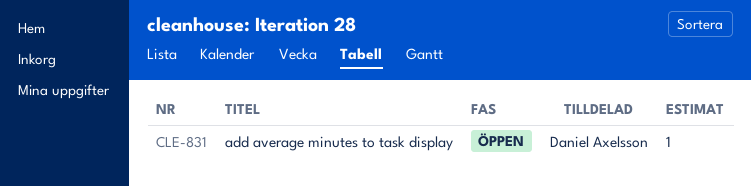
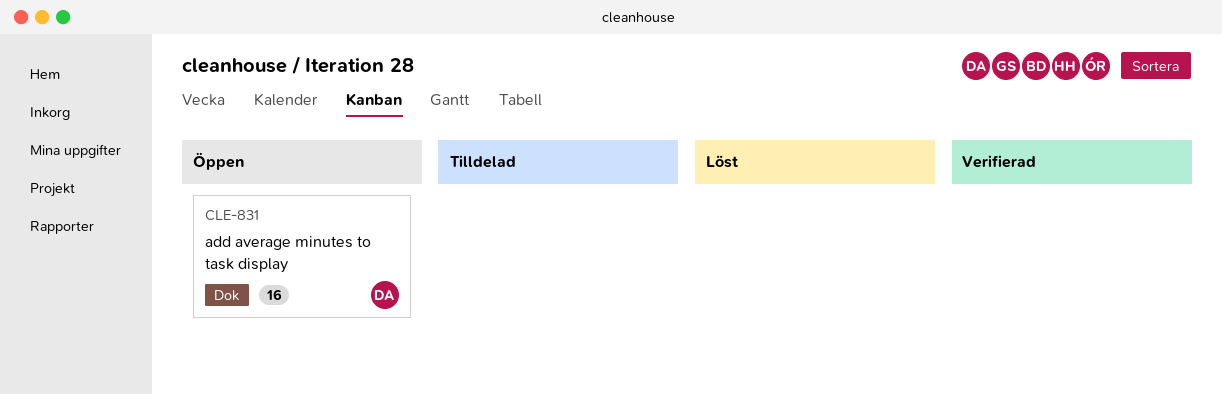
CLE-831, estimate: 1 -> 16

